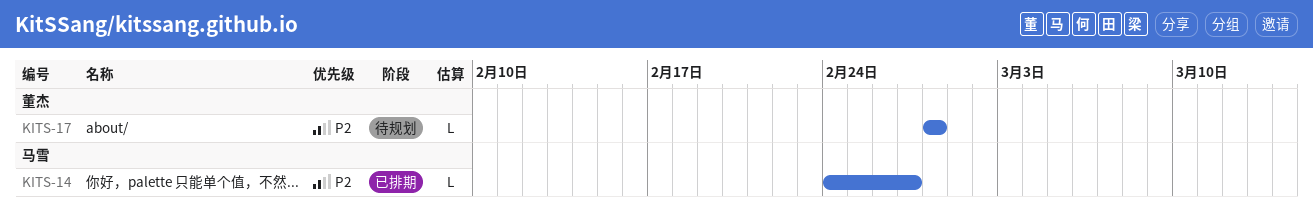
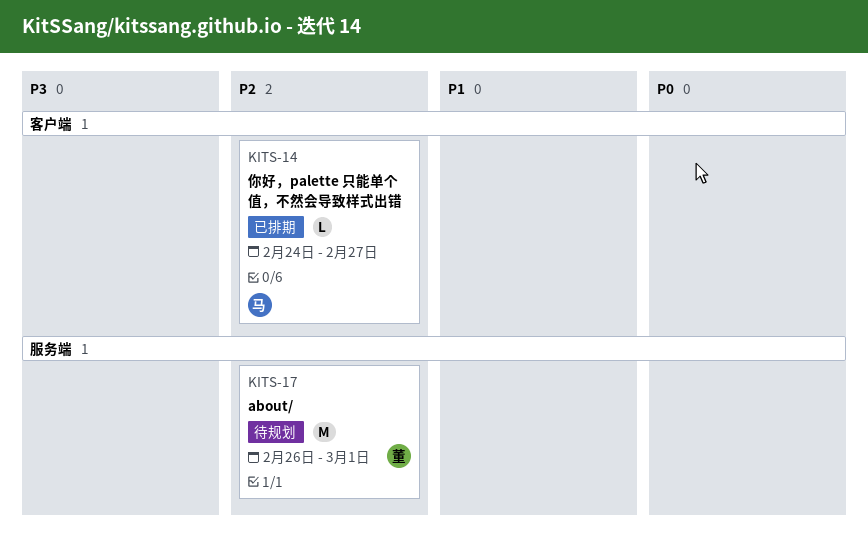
KITS-17, estimate: L -> M
KITS-17, start: Feb 28 -> Feb 26
KITS-17, due: Feb 28 -> Mar 1

